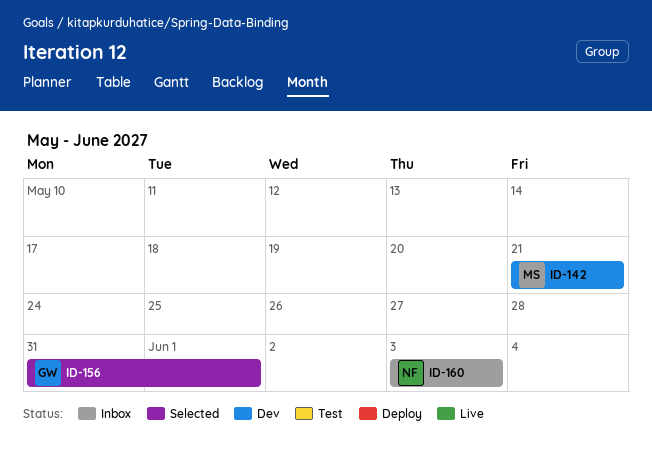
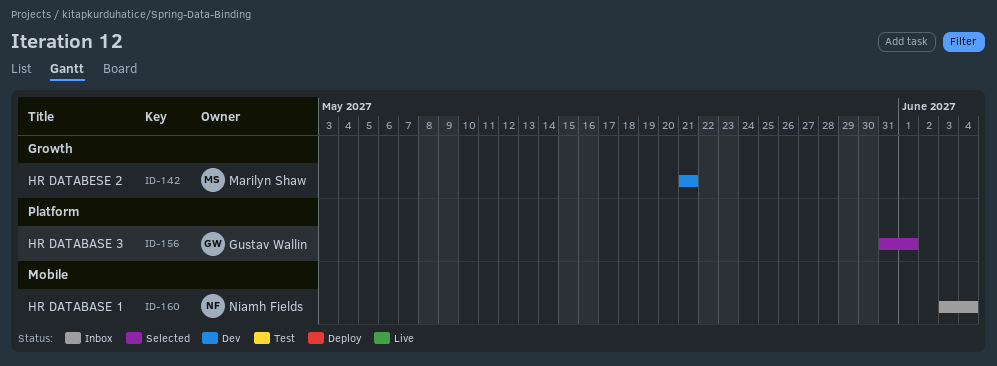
ID-160, due: Jun 3 -> Jun 4

